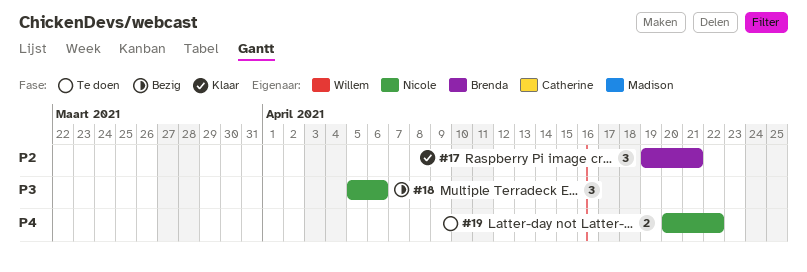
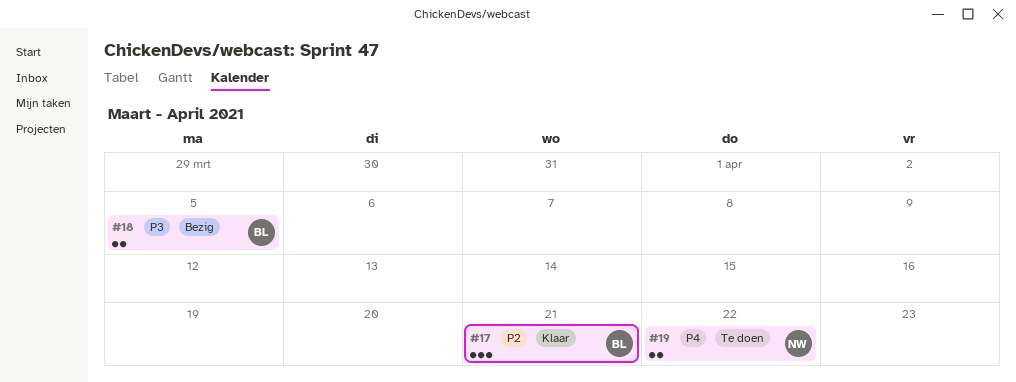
#18, owner: Nicole -> Brenda
#18, estimate: 3 -> 2
#18, due: Apr 6 -> Apr 5

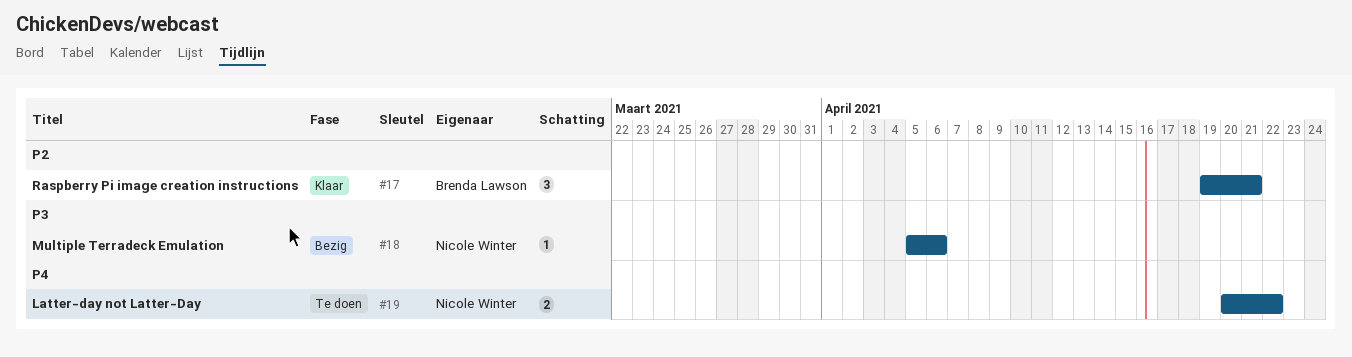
#18, owner: Brenda Lawson -> Nicole Winter
#18, estimate: 2 -> 1
#18, due: Apr 5 -> Apr 6

